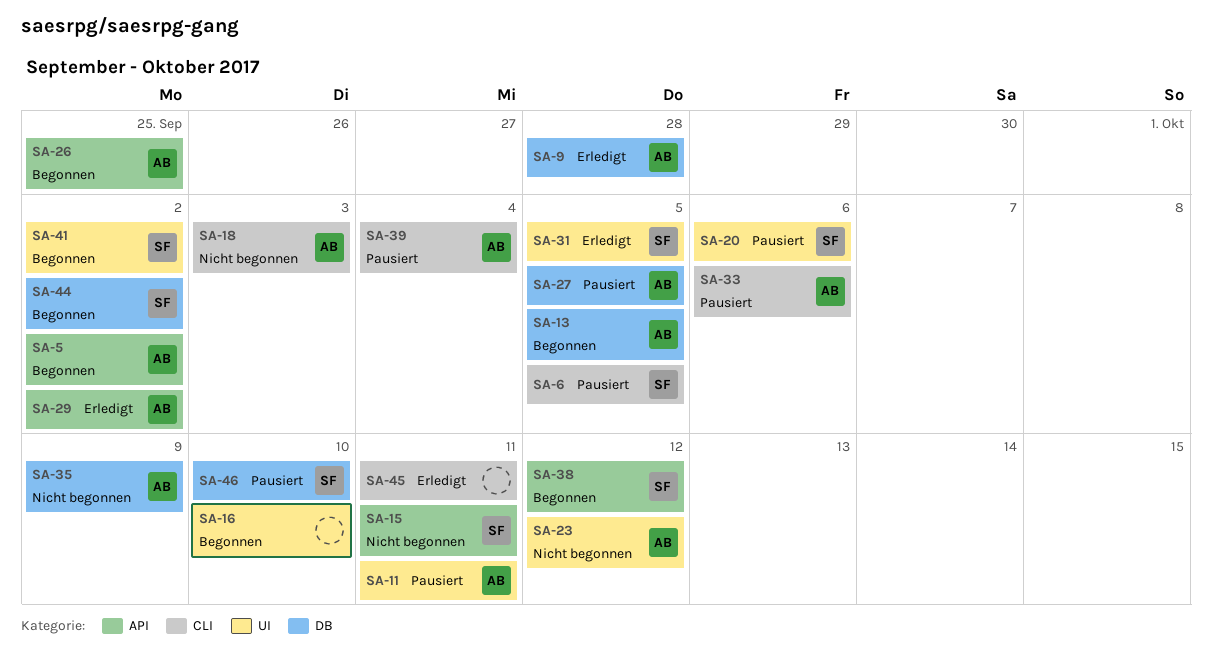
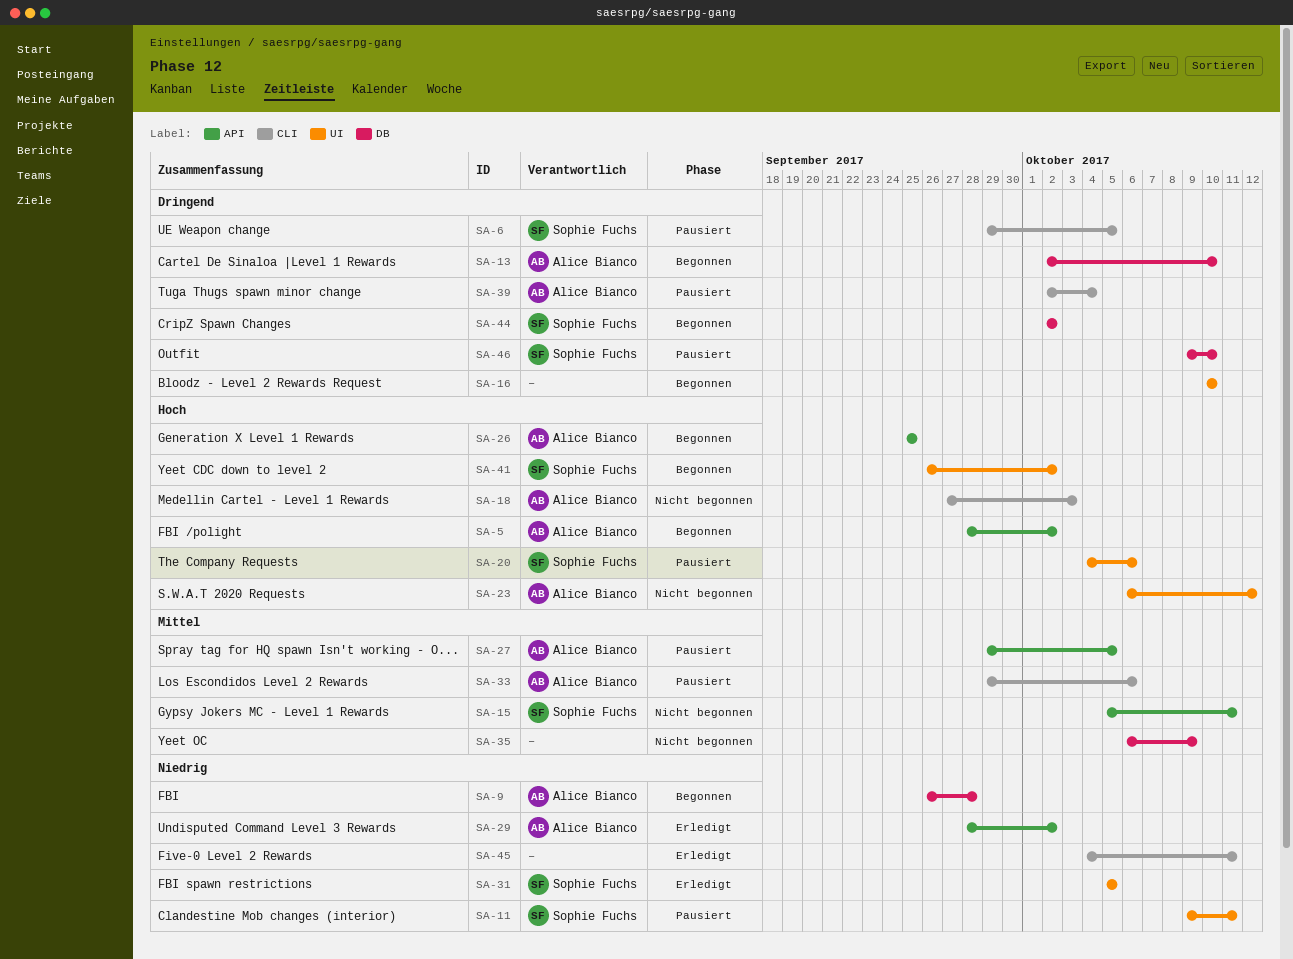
SA-9, status: Erledigt -> Begonnen
SA-11, owner: Alice Bianco -> Sophie Fuchs
SA-13, due: Oct 5 -> Oct 10
SA-27, label: DB -> API
SA-35, owner: Alice Bianco -> none
SA-38: present -> none

